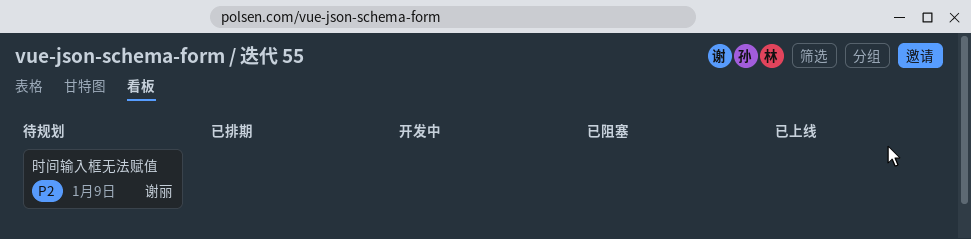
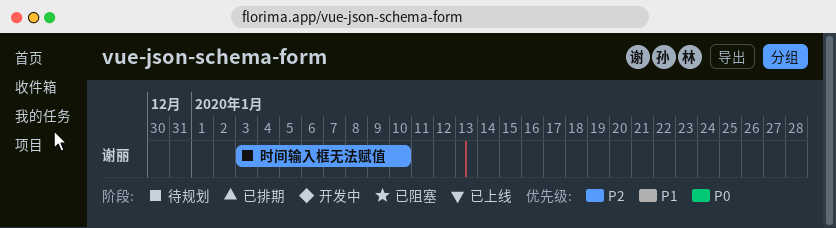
时间输入框无法赋值, due: Jan 9 -> Jan 10

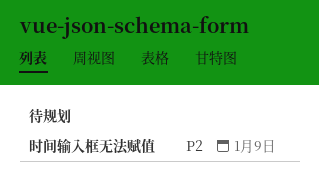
时间输入框无法赋值, due: Jan 10 -> Jan 9

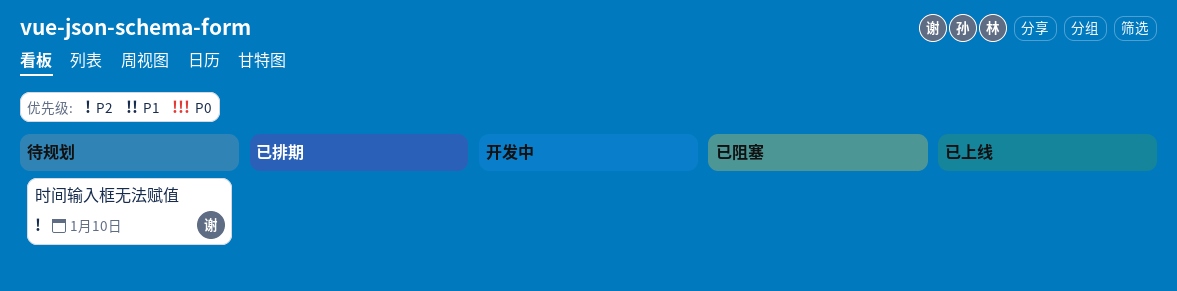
时间输入框无法赋值, due: Jan 9 -> Jan 10

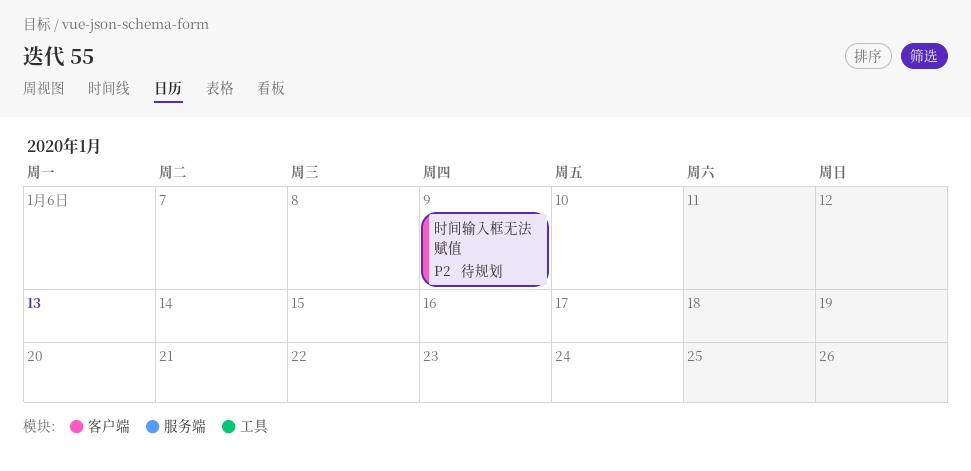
时间输入框无法赋值, due: Jan 10 -> Jan 9

